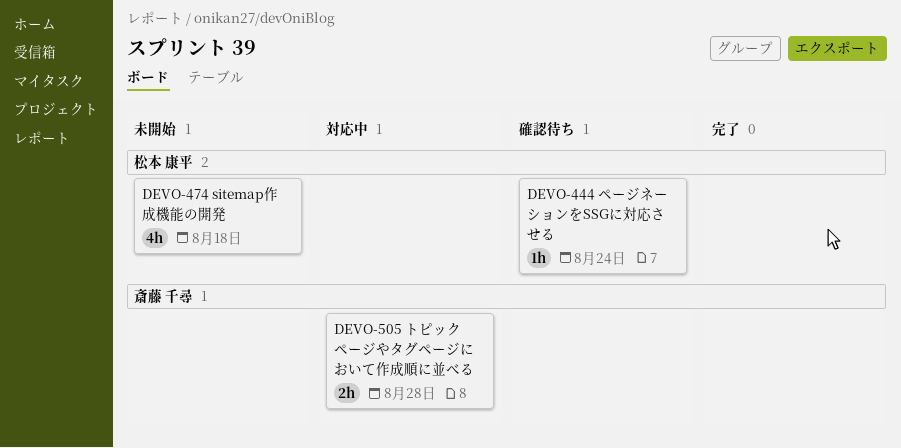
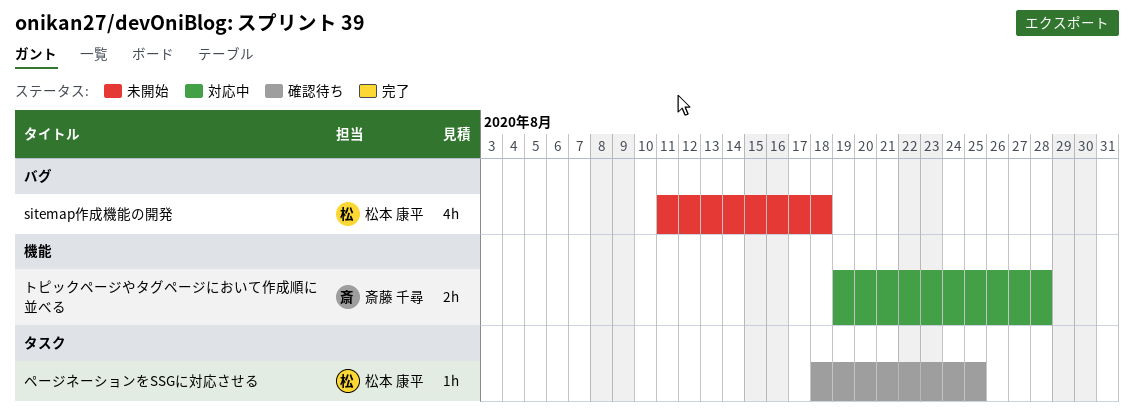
ページネーションをSSGに対応させる, due: Aug 24 -> Aug 25

